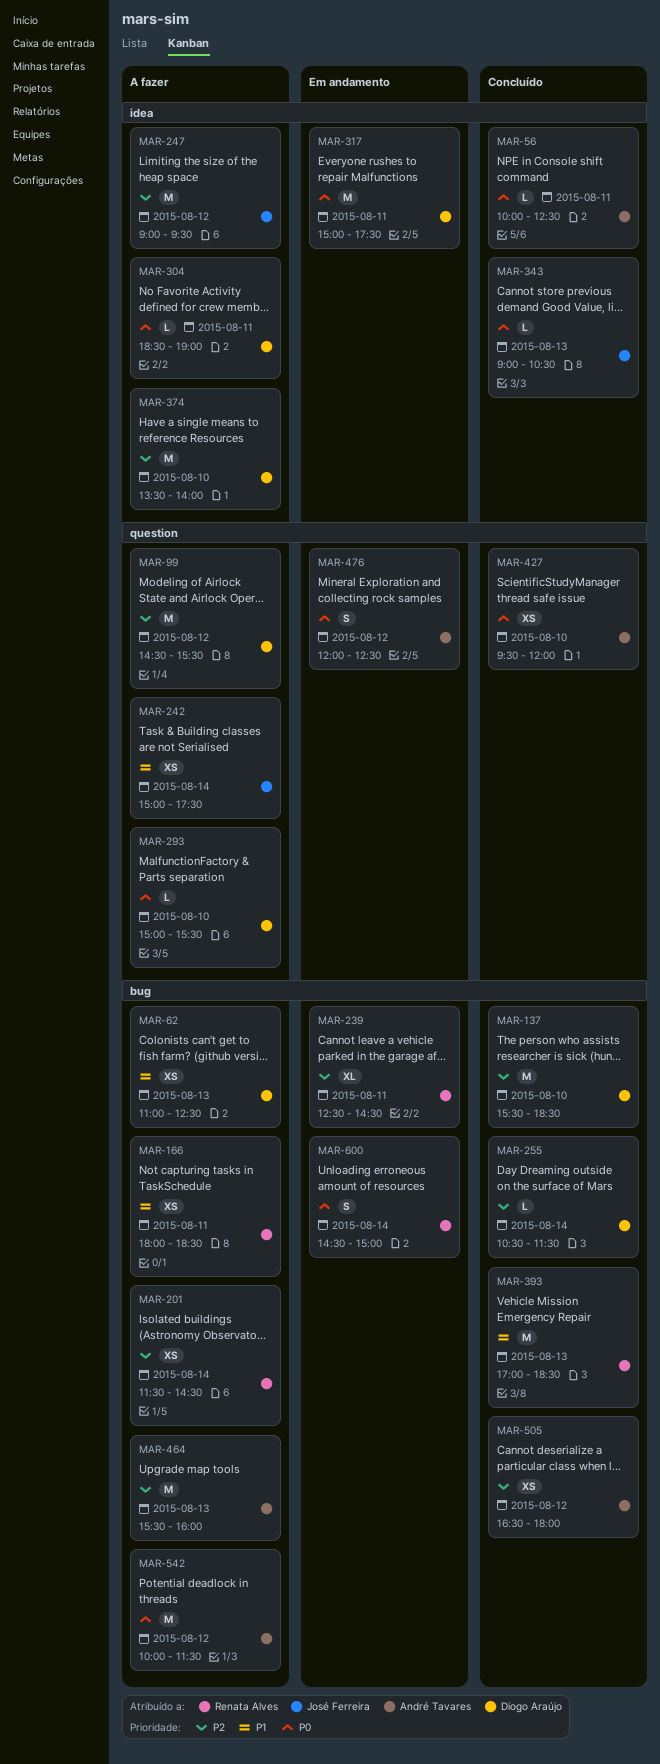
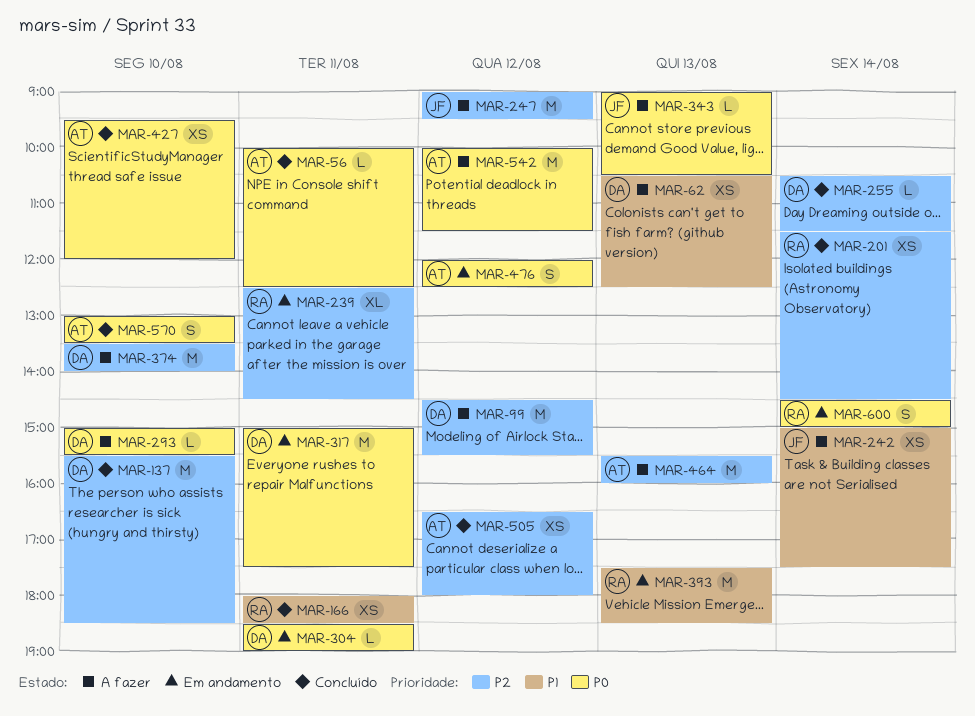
MAR-62, begins: 11:00 -> 10:30
MAR-166, status: A fazer -> Concluído
MAR-201, status: A fazer -> Concluído
MAR-304, status: A fazer -> Em andamento
MAR-343, status: Concluído -> A fazer
MAR-393, status: Concluído -> Em andamento
MAR-393, begins: 17:00 -> 17:30
MAR-570: none -> present

